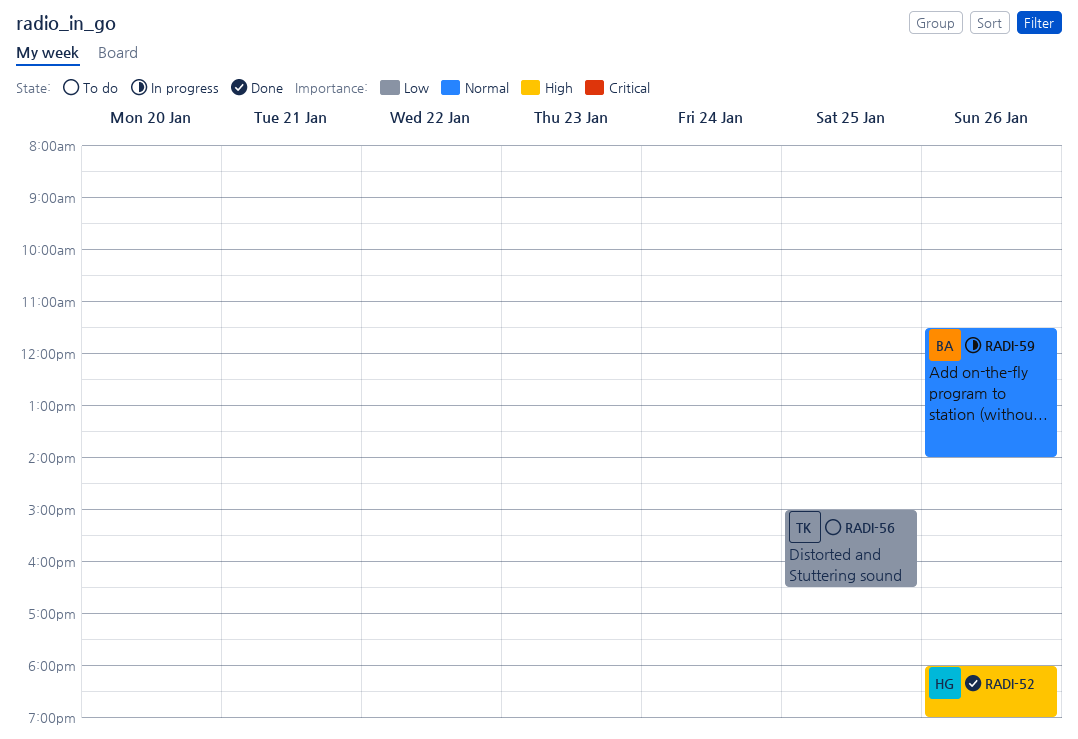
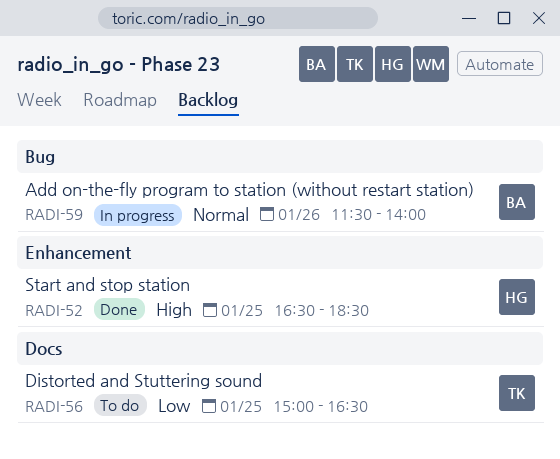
RADI-52, day: Jan 26 -> Jan 25
RADI-52, begins: 18:00 -> 16:30
RADI-52, ends: 19:00 -> 18:30

